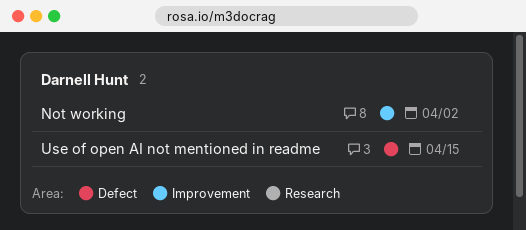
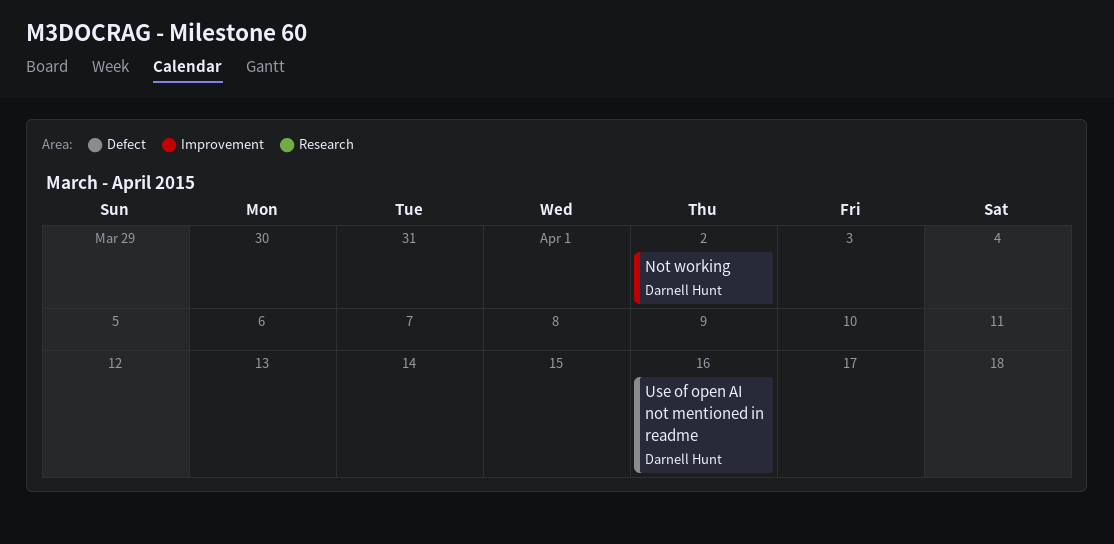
Use of open AI not mentioned in readme, due: Apr 15 -> Apr 16

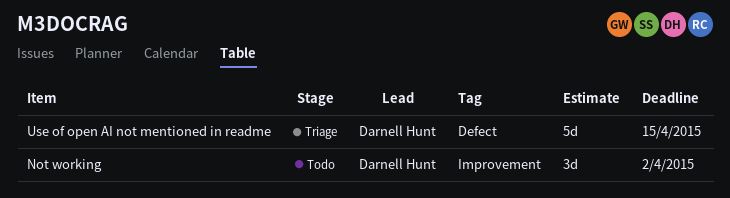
Use of open AI not mentioned in readme, due: Apr 16 -> Apr 15

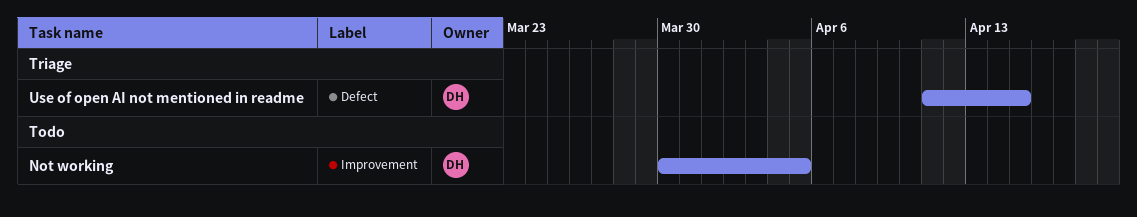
Not working, due: Apr 2 -> Apr 5

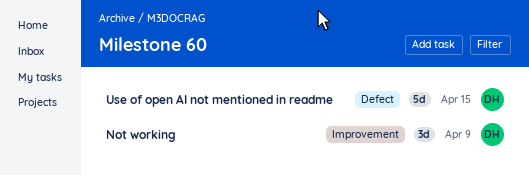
Not working, due: Apr 5 -> Apr 9

